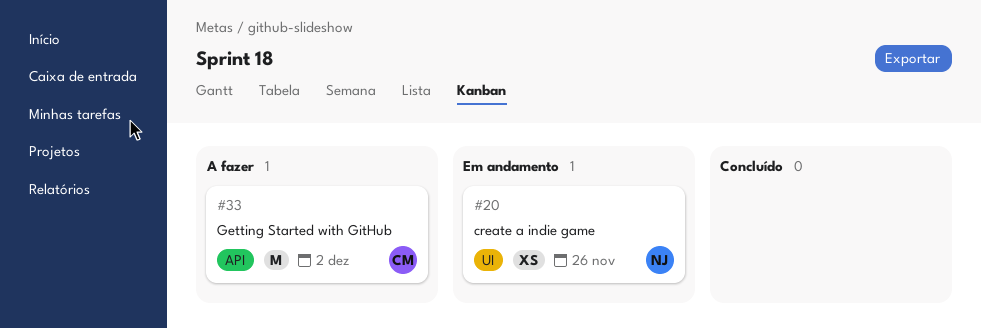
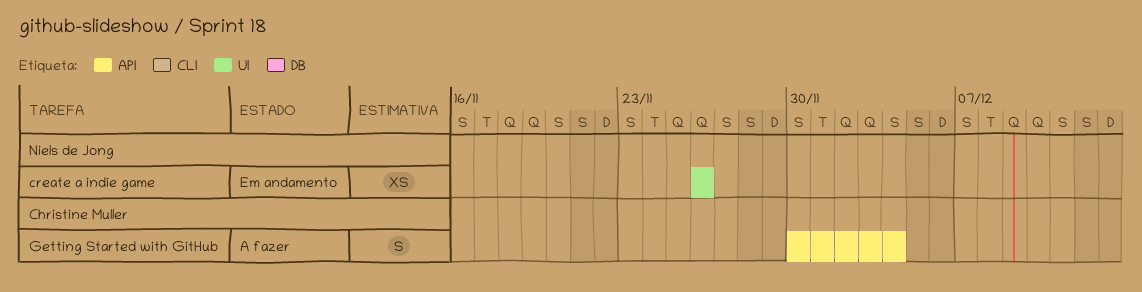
Getting Started with GitHub, estimate: M -> S
Getting Started with GitHub, due: Dec 2 -> Dec 4

